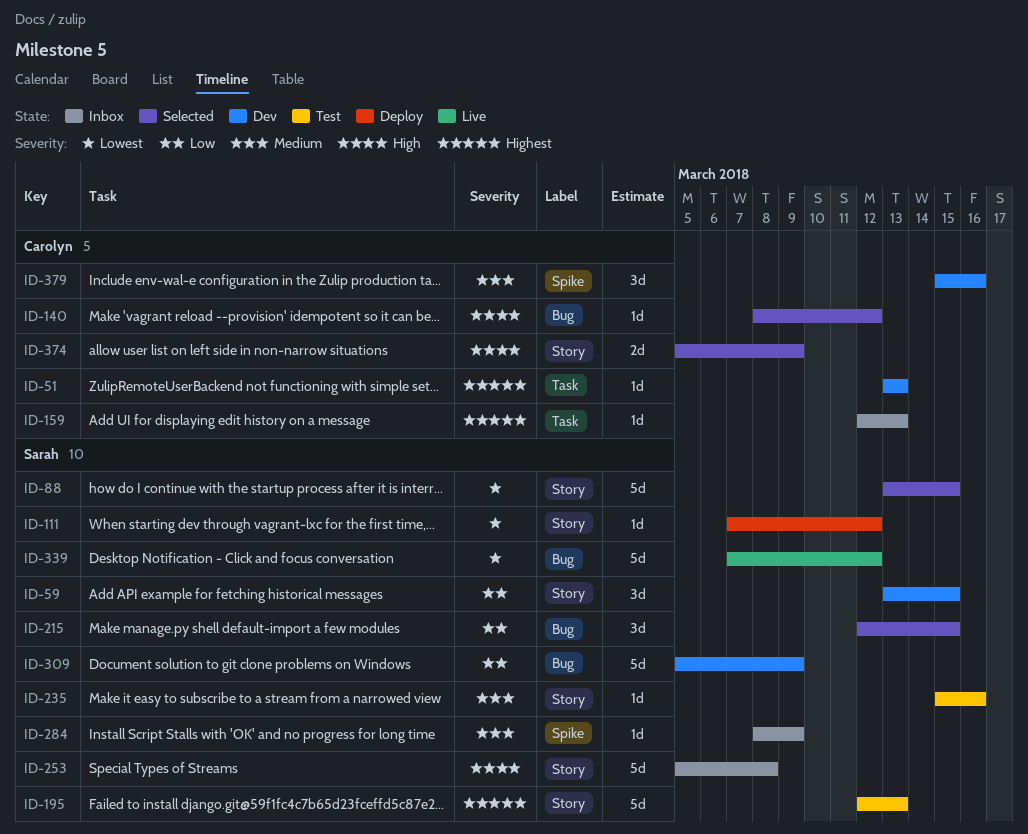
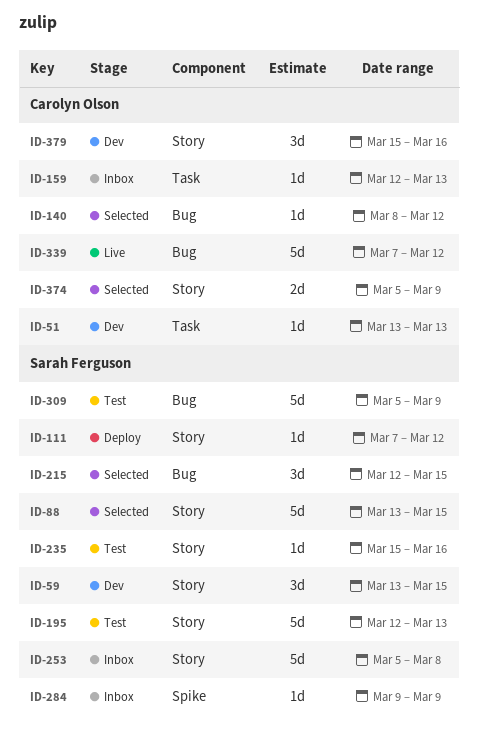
ID-284, start: Mar 8 -> Mar 9
ID-309, status: Dev -> Test
ID-339, owner: Sarah Ferguson -> Carolyn Olson
ID-379, label: Spike -> Story

